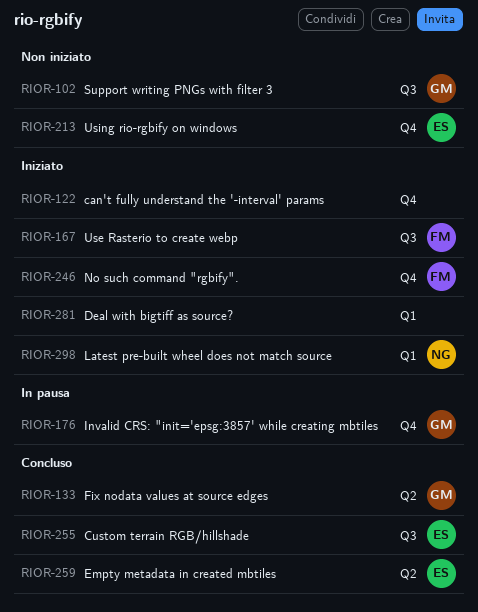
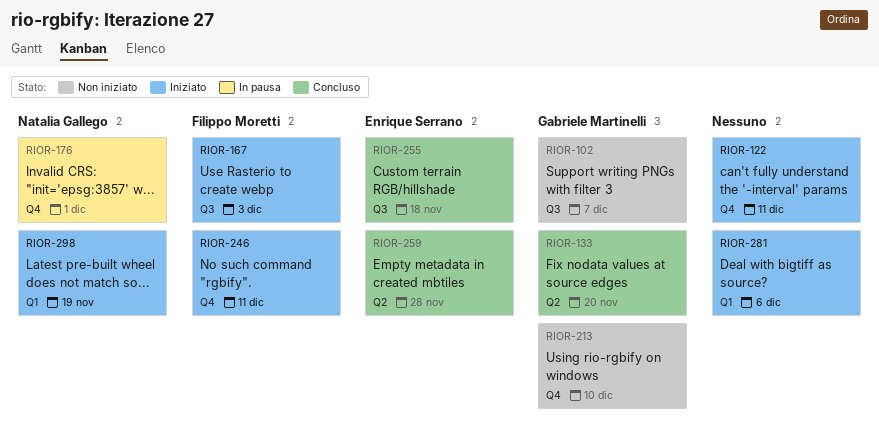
RIOR-176, owner: Gabriele Martinelli -> Natalia Gallego
RIOR-213, owner: Enrique Serrano -> Gabriele Martinelli

